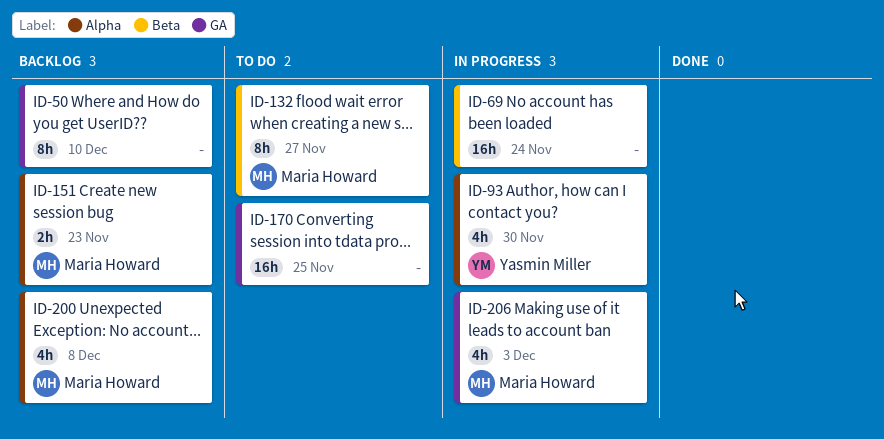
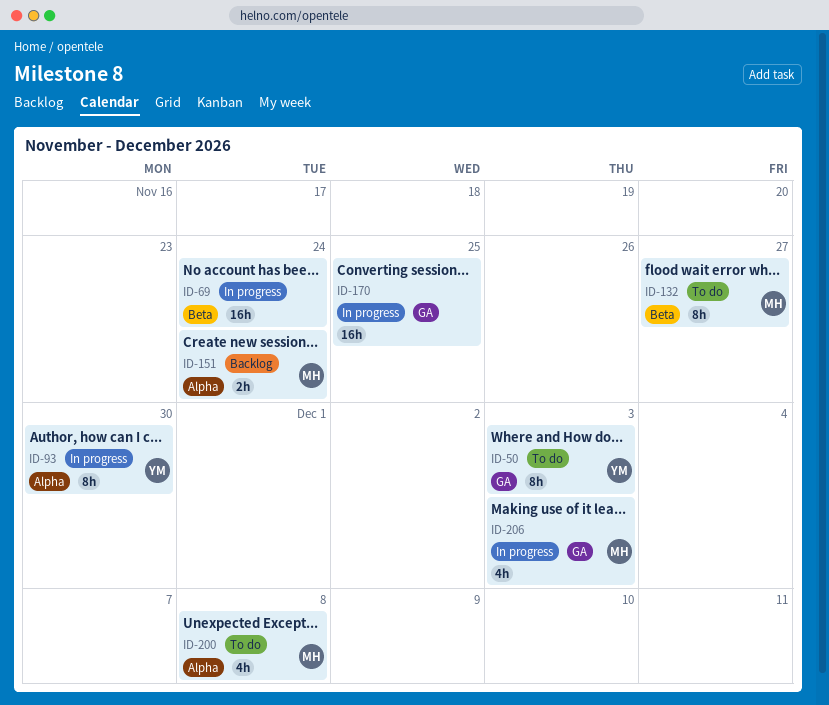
ID-50, status: Backlog -> To do
ID-50, owner: none -> Yasmin Miller
ID-50, due: Dec 10 -> Dec 3
ID-93, estimate: 4h -> 8h
ID-151, due: Nov 23 -> Nov 24
ID-170, status: To do -> In progress
ID-200, status: Backlog -> To do

